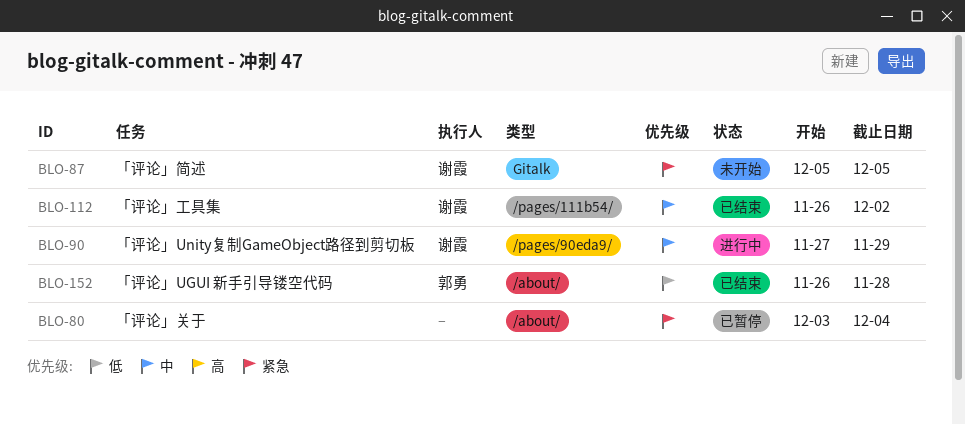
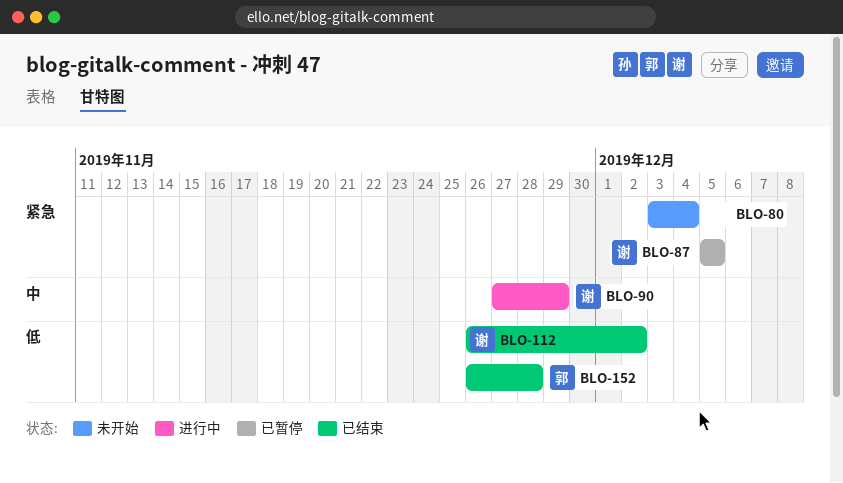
BLO-80, status: 已暂停 -> 未开始
BLO-87, status: 未开始 -> 已暂停
BLO-112, priority: 中 -> 低

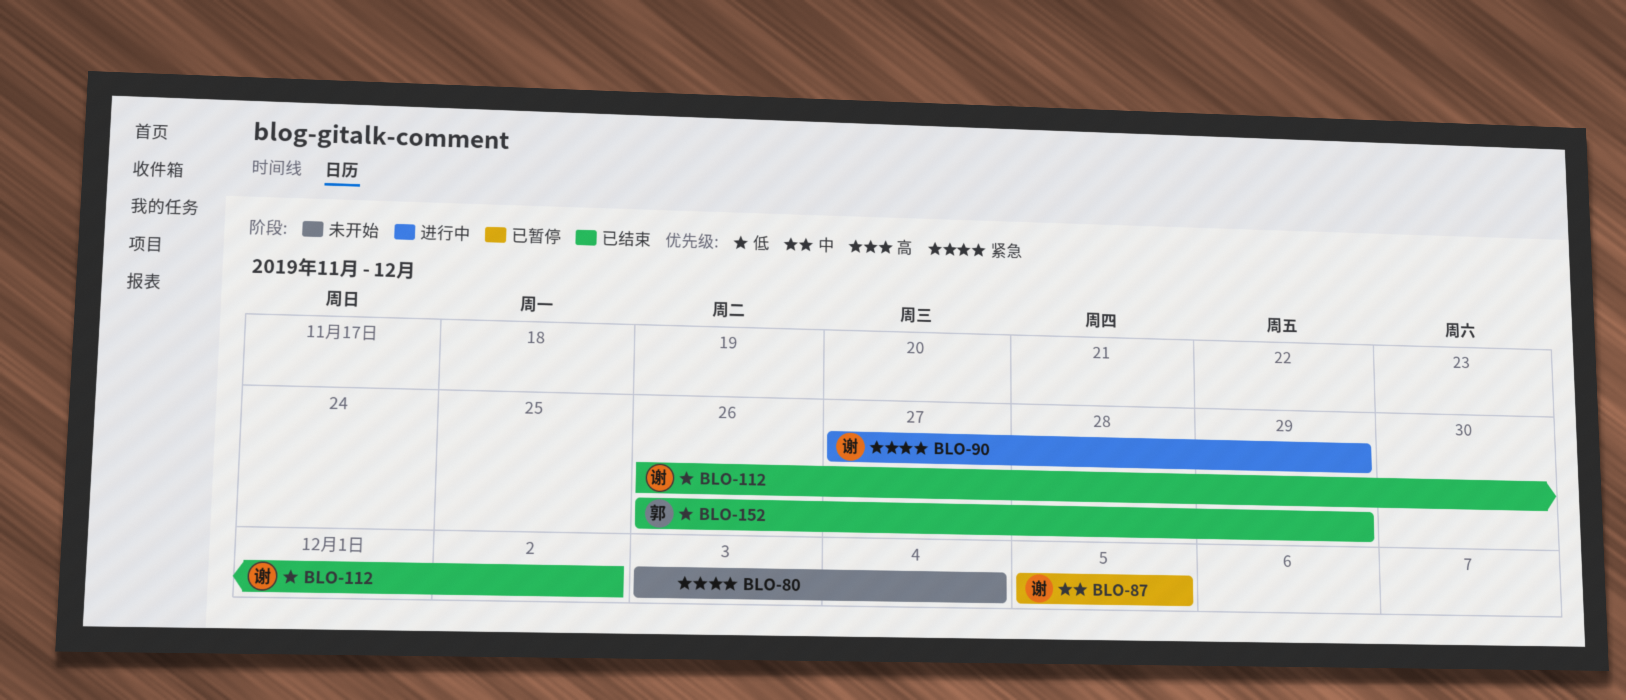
BLO-87, priority: 紧急 -> 中
BLO-90, priority: 中 -> 紧急
BLO-152, due: Nov 28 -> Nov 29

